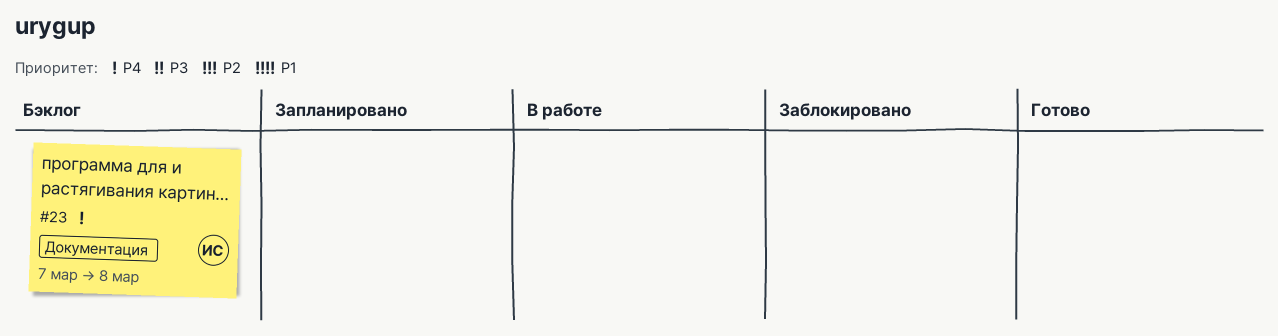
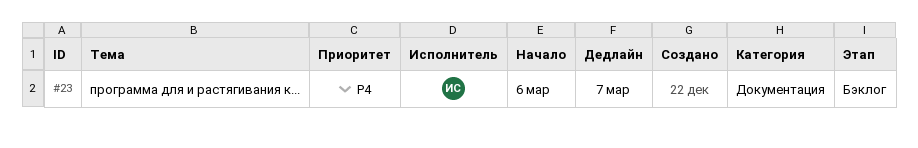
#23, start: Mar 7 -> Mar 6
#23, due: Mar 8 -> Mar 7

